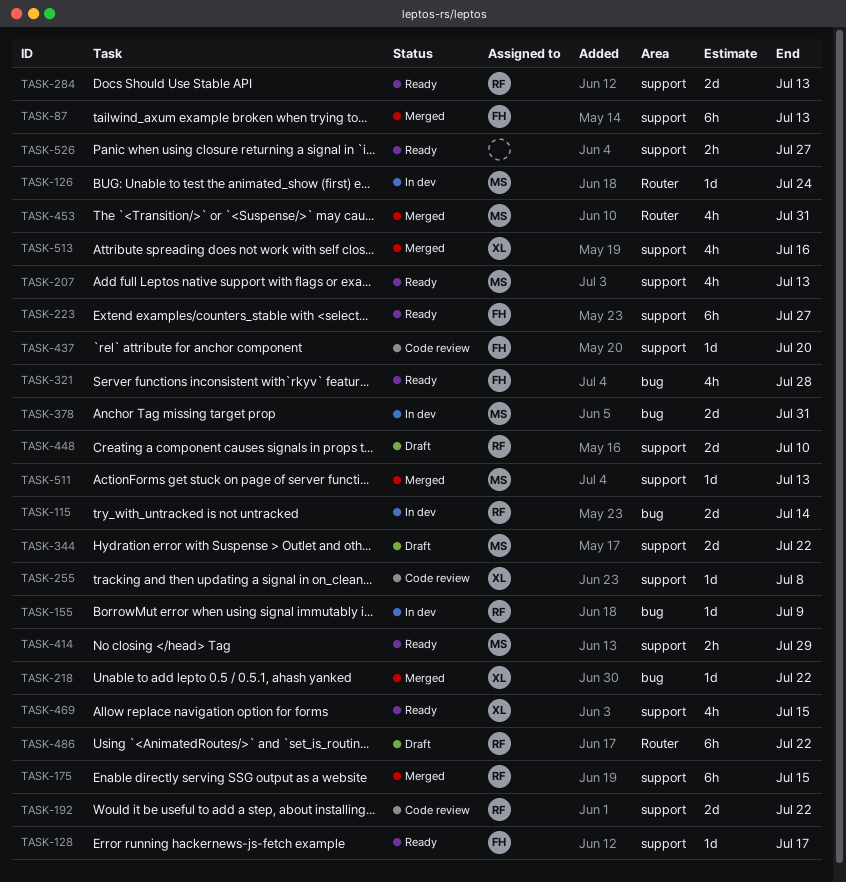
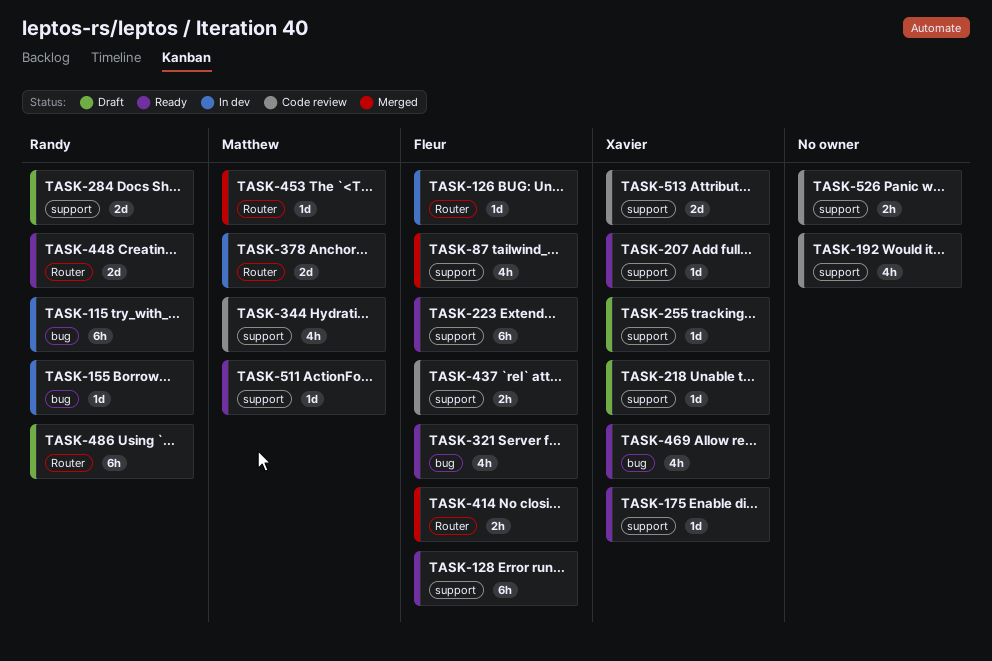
TASK-87, estimate: 6h -> 4h
TASK-115, estimate: 2d -> 6h
TASK-126, owner: Matthew -> Fleur
TASK-128, estimate: 1d -> 6h
TASK-175, status: Merged -> Ready
TASK-175, owner: Randy -> Xavier
TASK-175, estimate: 6h -> 1d
TASK-192, owner: Randy -> none
TASK-192, estimate: 2d -> 4h
TASK-207, owner: Matthew -> Xavier
TASK-207, estimate: 4h -> 1d
TASK-218, status: Merged -> Draft
TASK-218, label: bug -> support
TASK-255, status: Code review -> Draft
TASK-284, status: Ready -> Draft
TASK-344, status: Draft -> Code review
TASK-344, estimate: 2d -> 4h
TASK-378, label: bug -> Router
TASK-414, status: Ready -> Merged
TASK-414, owner: Matthew -> Fleur
TASK-414, label: support -> Router
TASK-437, estimate: 1d -> 2h
TASK-448, status: Draft -> Ready
TASK-448, label: support -> Router
TASK-453, estimate: 4h -> 1d
TASK-469, label: support -> bug
TASK-511, status: Merged -> Ready
TASK-513, status: Merged -> Code review
TASK-513, estimate: 4h -> 2d
TASK-526, status: Ready -> Code review

